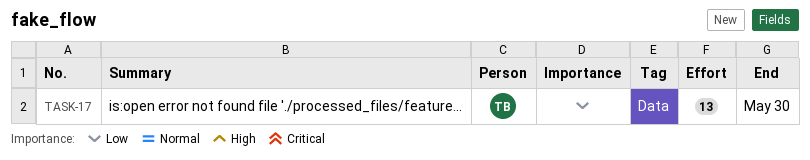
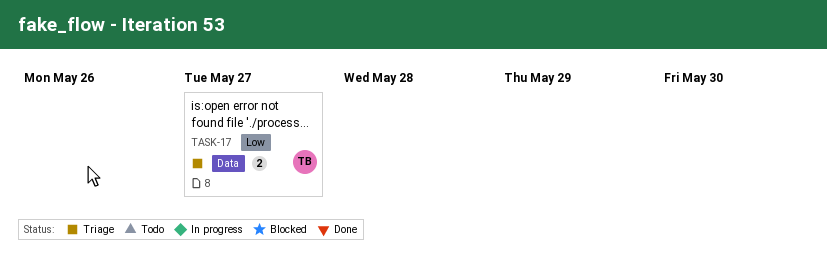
TASK-17, estimate: 13 -> 2
TASK-17, due: May 30 -> May 27

